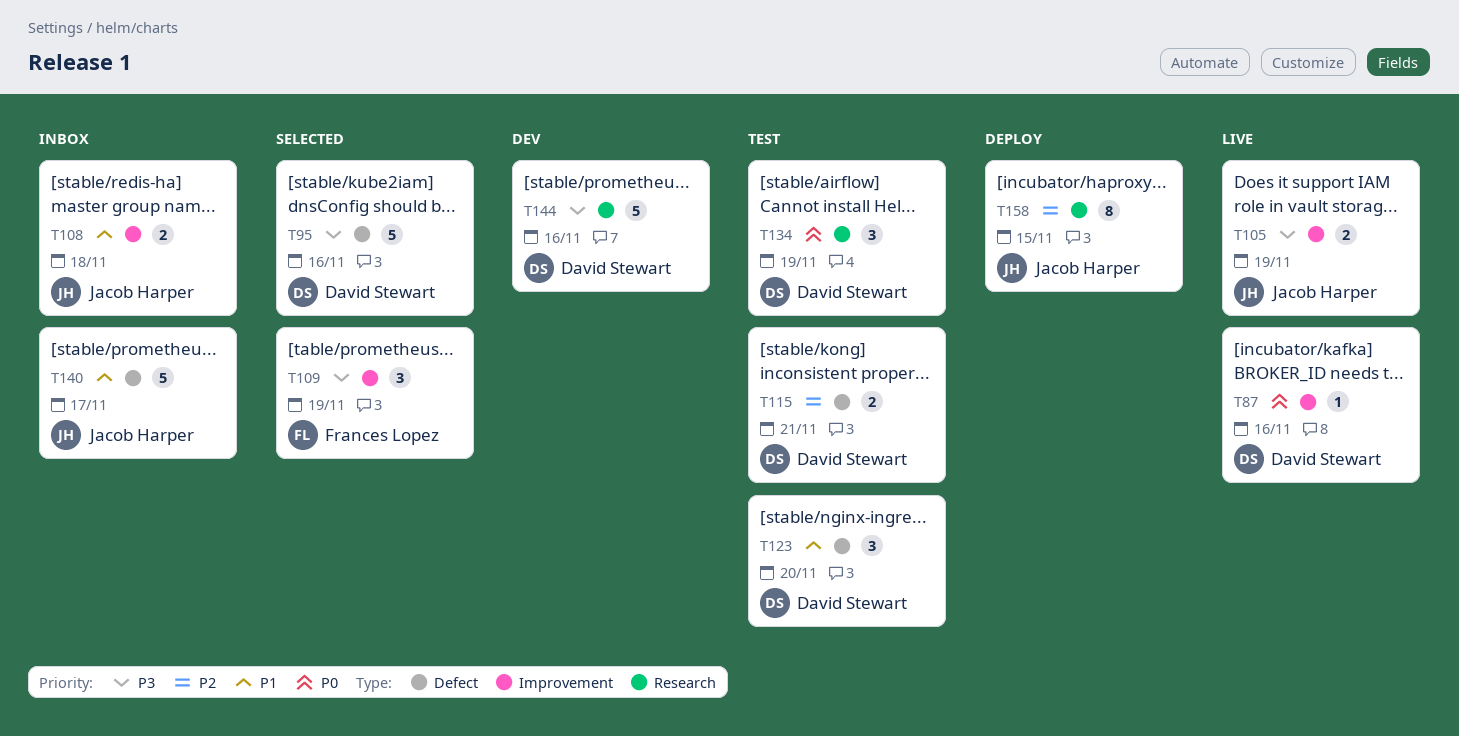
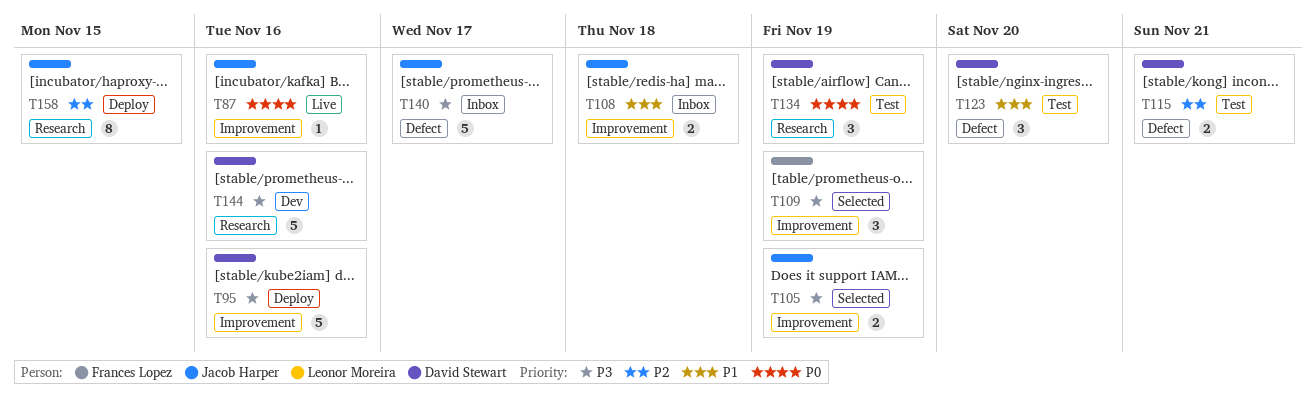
T87, owner: David Stewart -> Jacob Harper
T95, status: Selected -> Deploy
T95, label: Defect -> Improvement
T105, status: Live -> Selected
T140, priority: P1 -> P3

